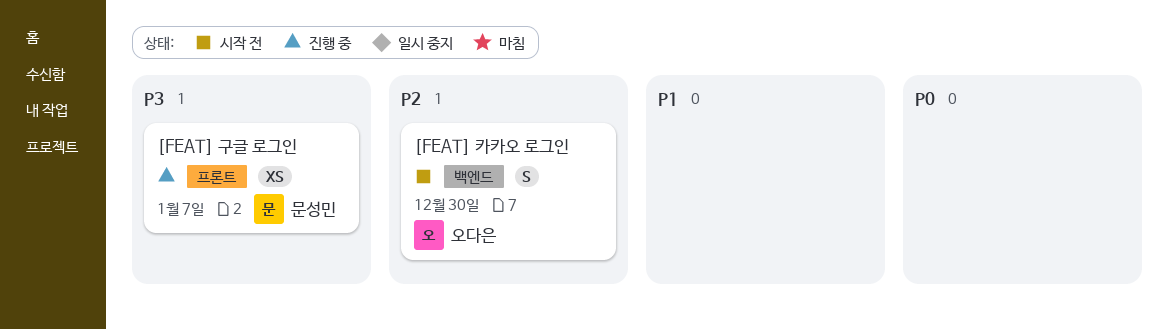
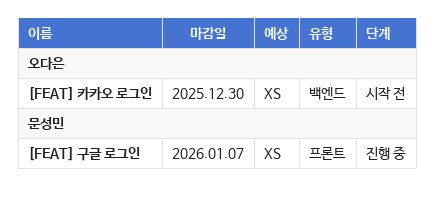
[FEAT] 카카오 로그인, estimate: S -> XS

